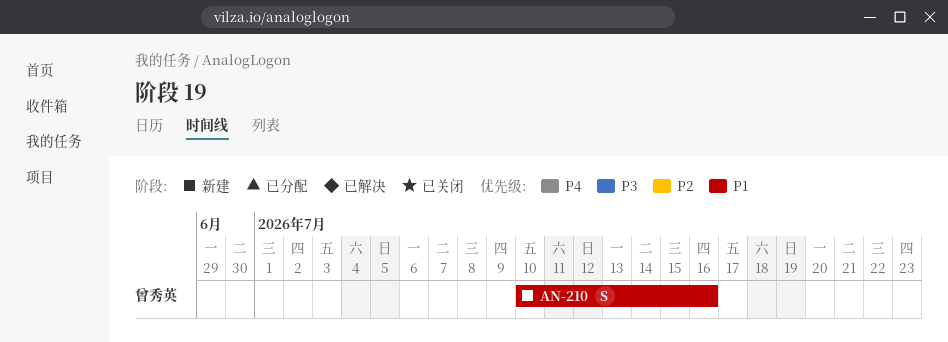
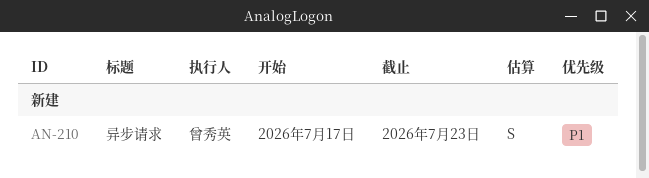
AN-210, start: Jul 10 -> Jul 17
AN-210, due: Jul 16 -> Jul 23

